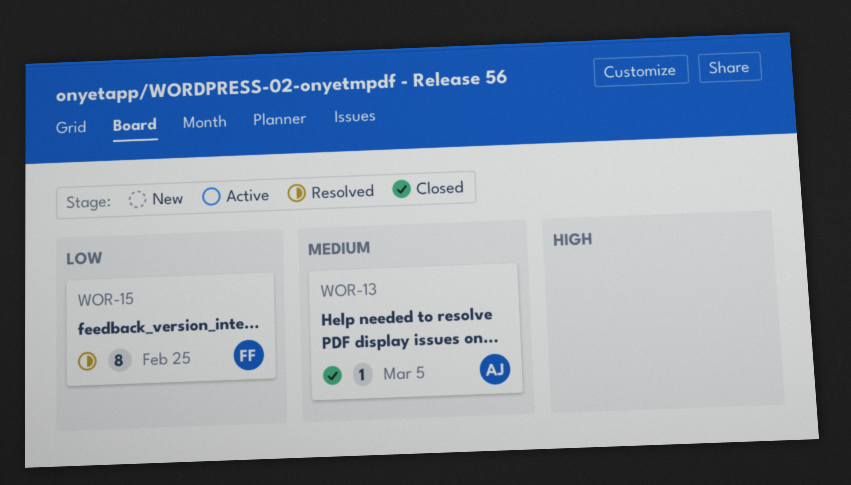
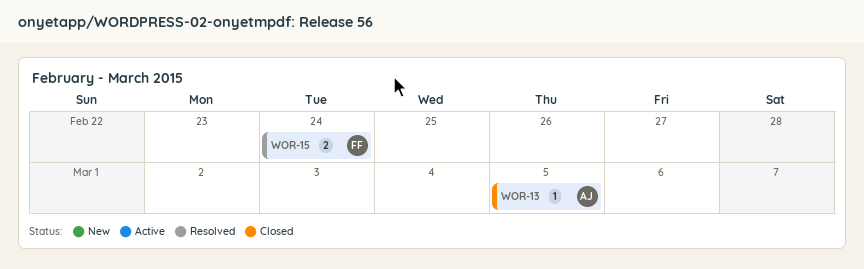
WOR-15, estimate: 8 -> 2
WOR-15, due: Feb 25 -> Feb 24

